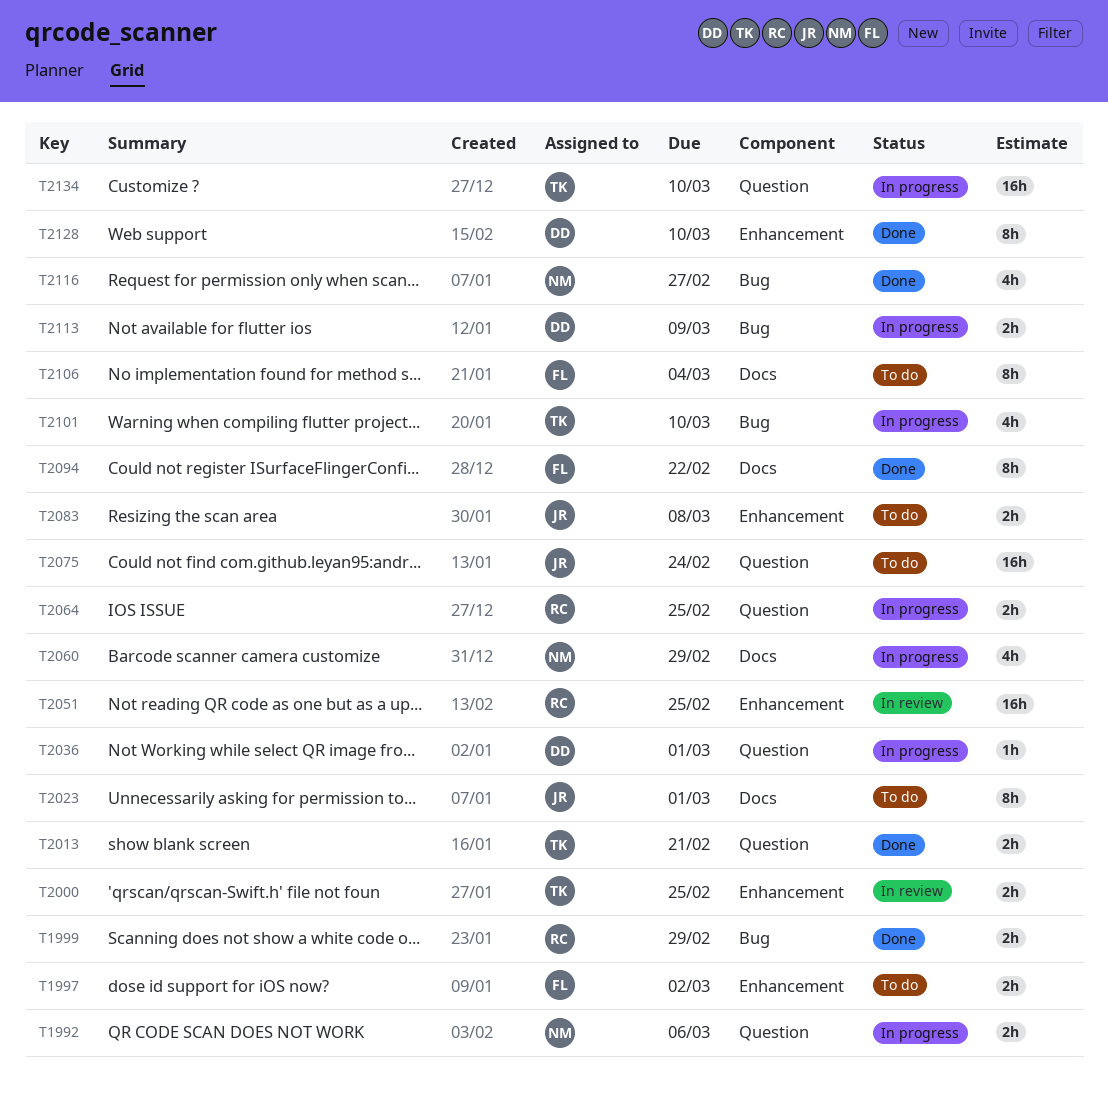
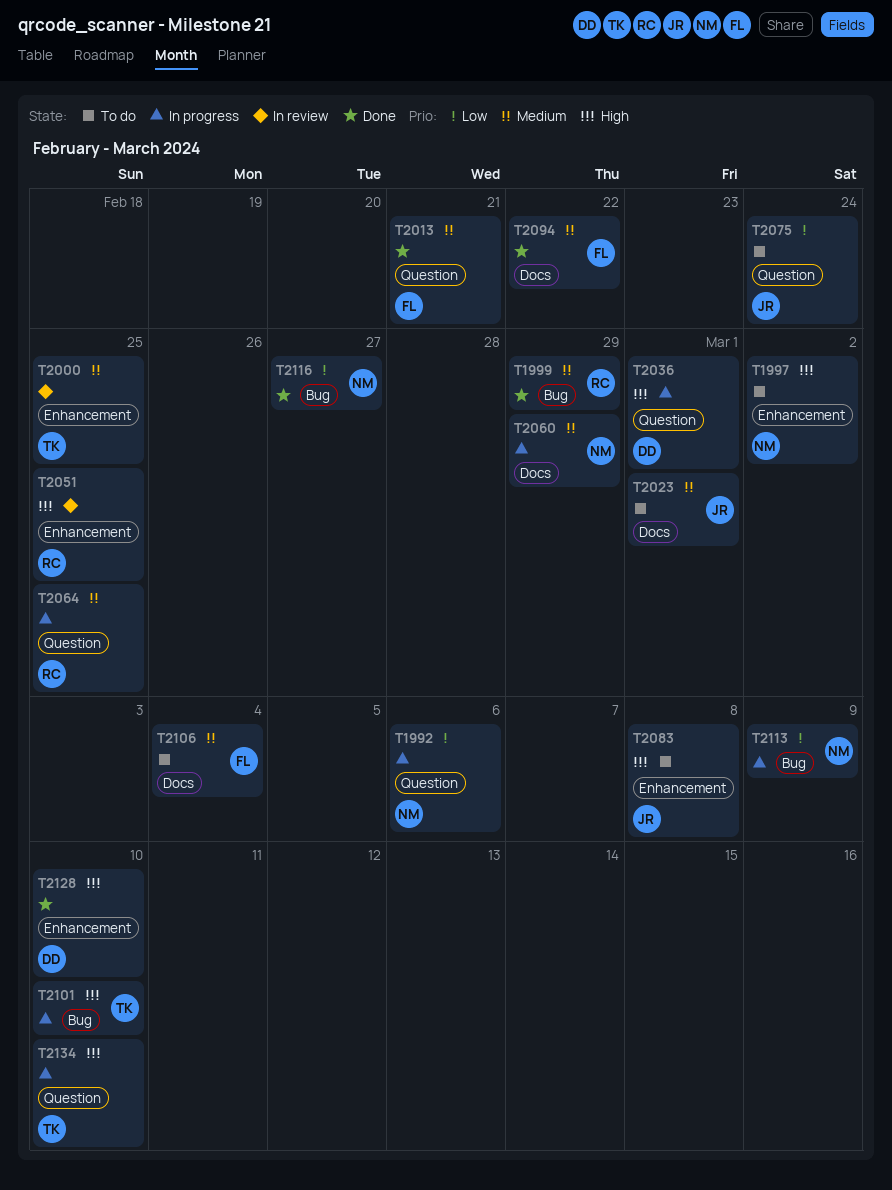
T1997, owner: FL -> NM
T2013, owner: TK -> FL
T2113, owner: DD -> NM

